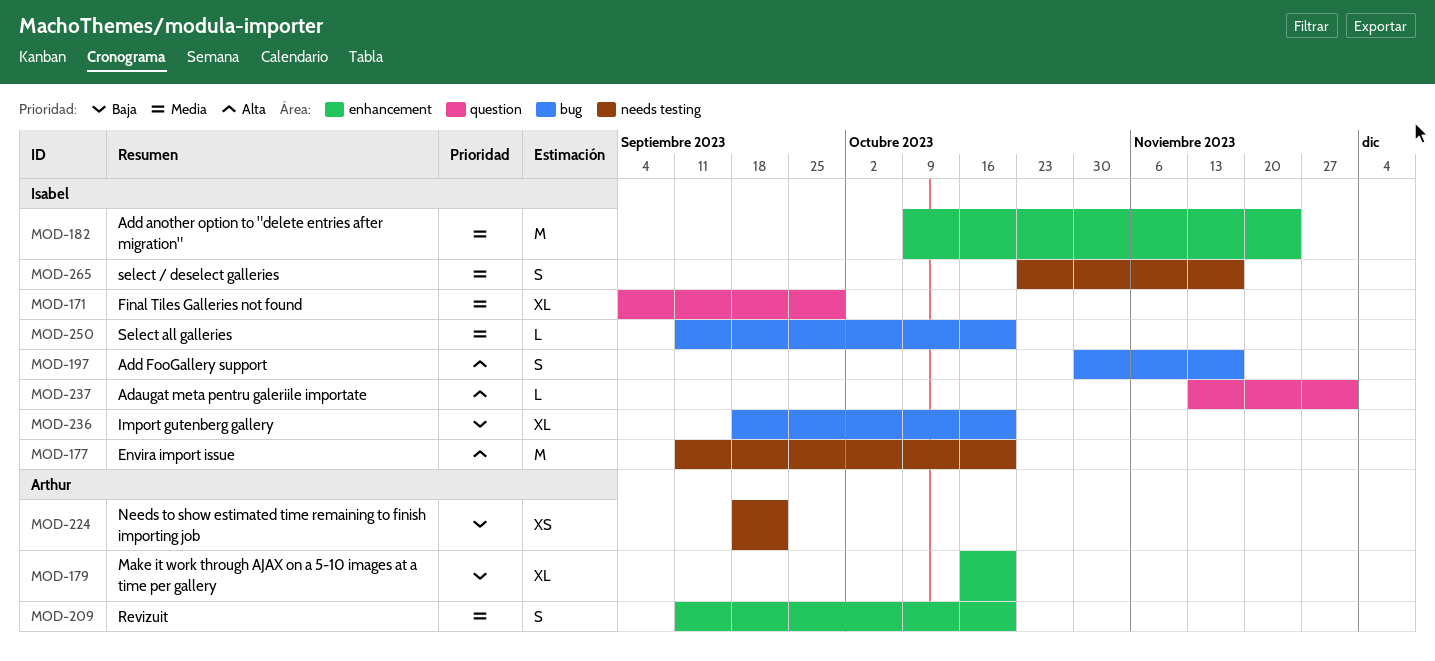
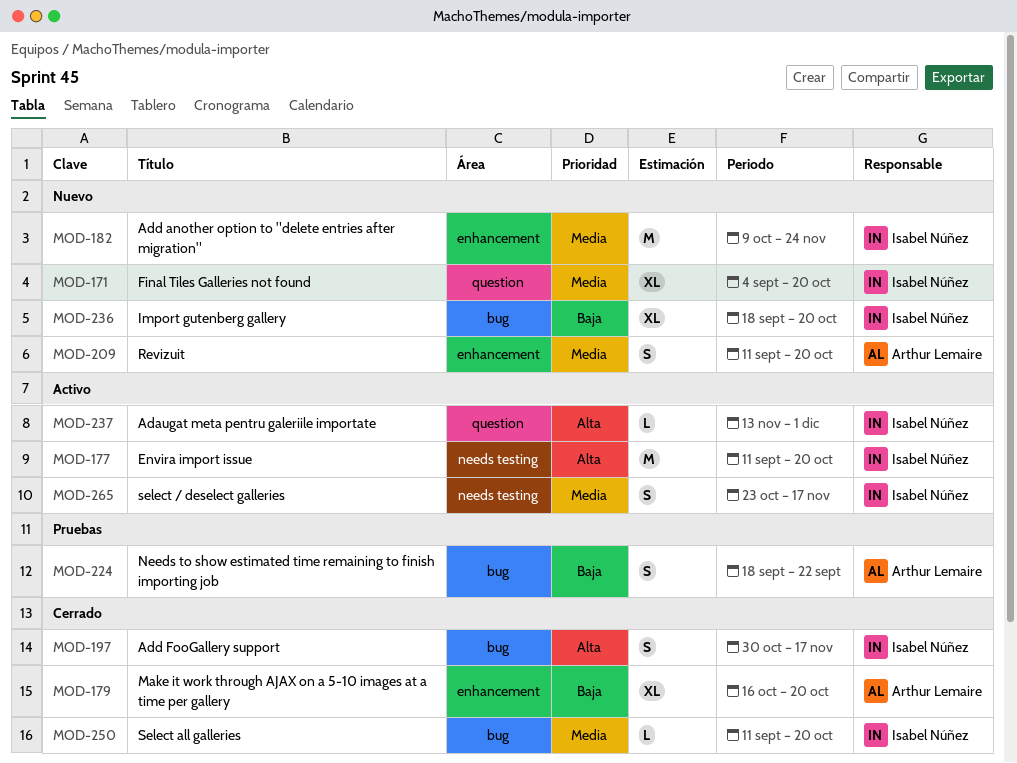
MOD-171, due: Sep 29 -> Oct 20
MOD-224, label: needs testing -> bug
MOD-224, estimate: XS -> S

